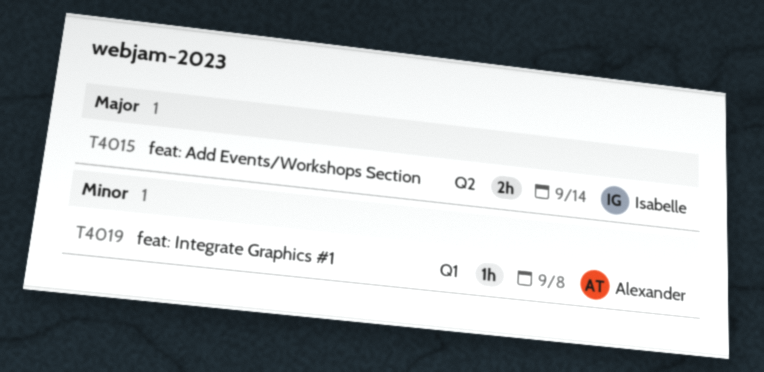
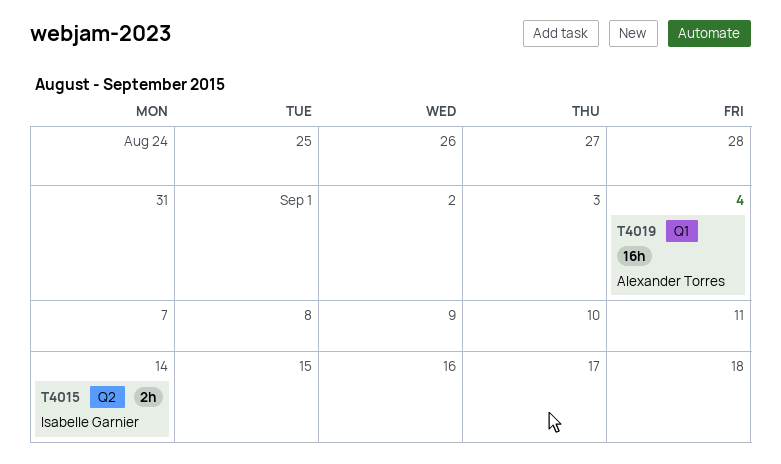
T4019, estimate: 1h -> 16h
T4019, due: Sep 8 -> Sep 4

